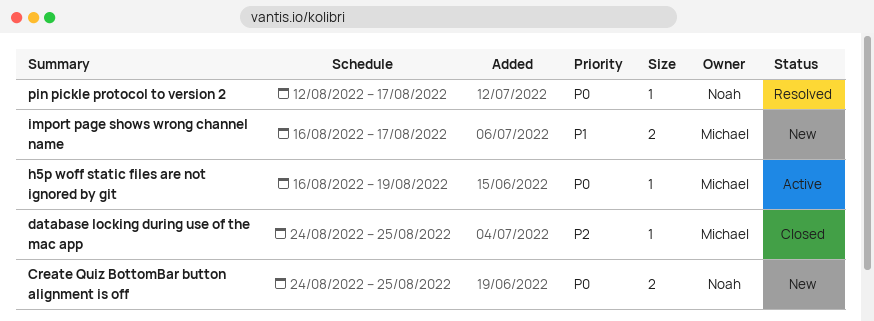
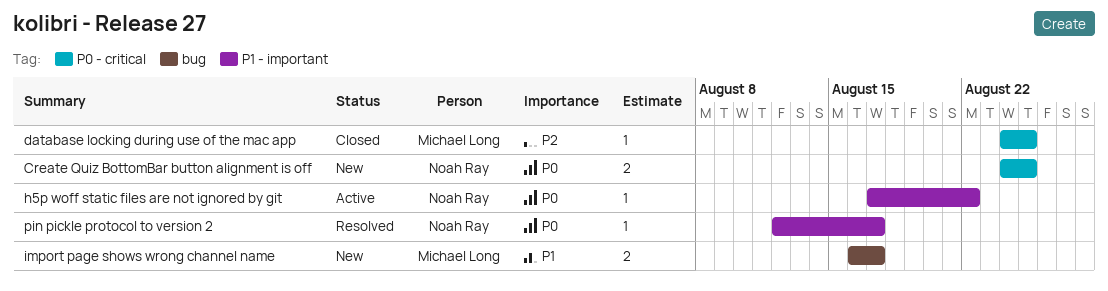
h5p woff static files are not ignored by git, owner: Michael Long -> Noah Ray
h5p woff static files are not ignored by git, start: Aug 16 -> Aug 17
h5p woff static files are not ignored by git, due: Aug 19 -> Aug 22

